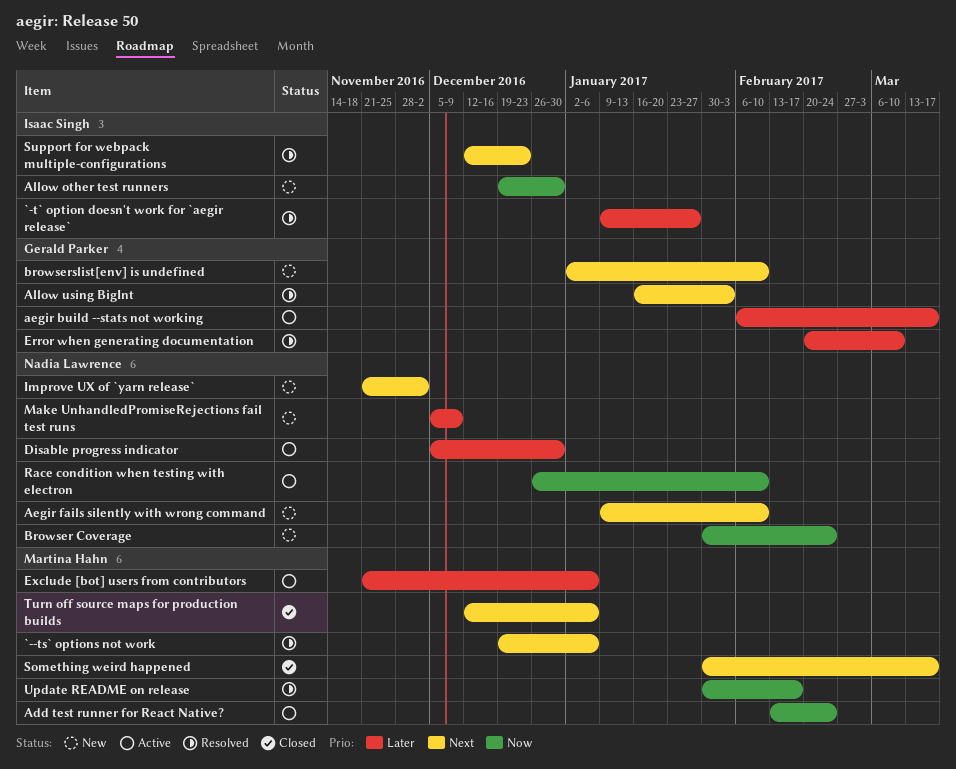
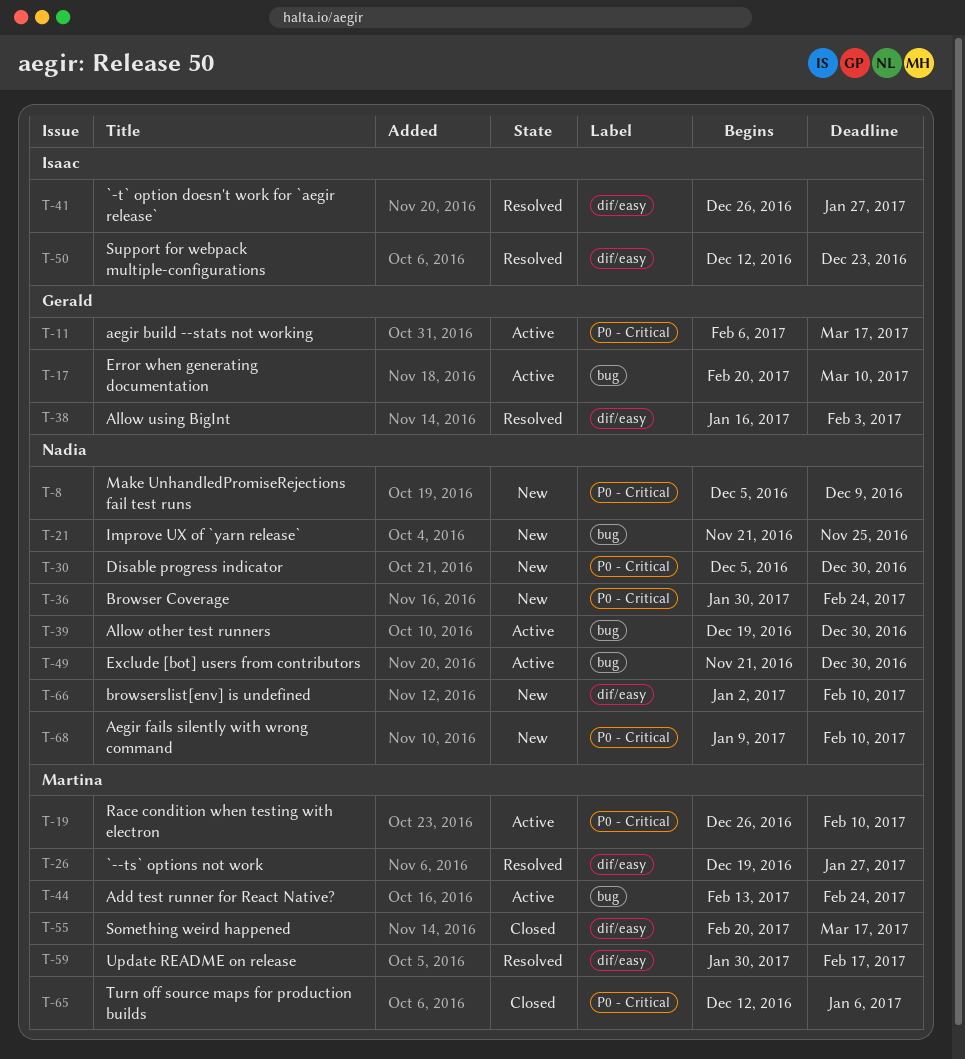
`--ts` options not work, due: Jan 6 -> Jan 27
`-t` option doesn't work for `aegir release`, start: Jan 9 -> Dec 26
Allow other test runners, status: New -> Active
Allow other test runners, owner: Isaac Singh -> Nadia Lawrence
browserslist[env] is undefined, owner: Gerald Parker -> Nadia Lawrence
Disable progress indicator, status: Active -> New
Error when generating documentation, status: Resolved -> Active
Exclude [bot] users from contributors, owner: Martina Hahn -> Nadia Lawrence
Exclude [bot] users from contributors, due: Jan 6 -> Dec 30
Improve UX of `yarn release`, due: Dec 2 -> Nov 25
Race condition when testing with electron, owner: Nadia Lawrence -> Martina Hahn
Something weird happened, start: Jan 30 -> Feb 20

